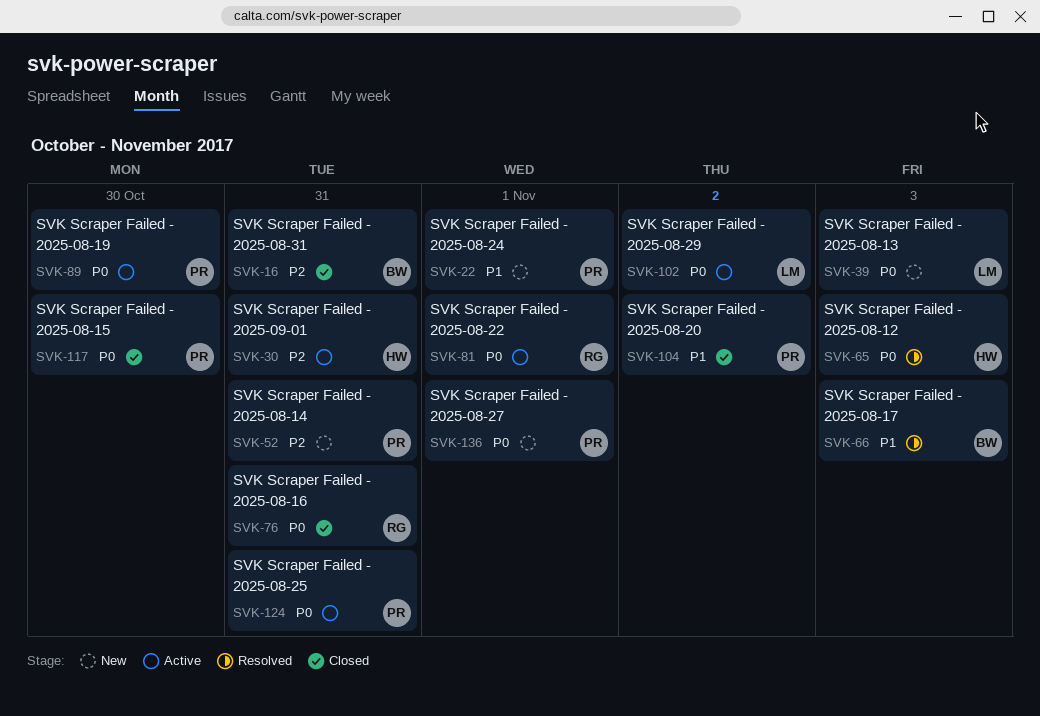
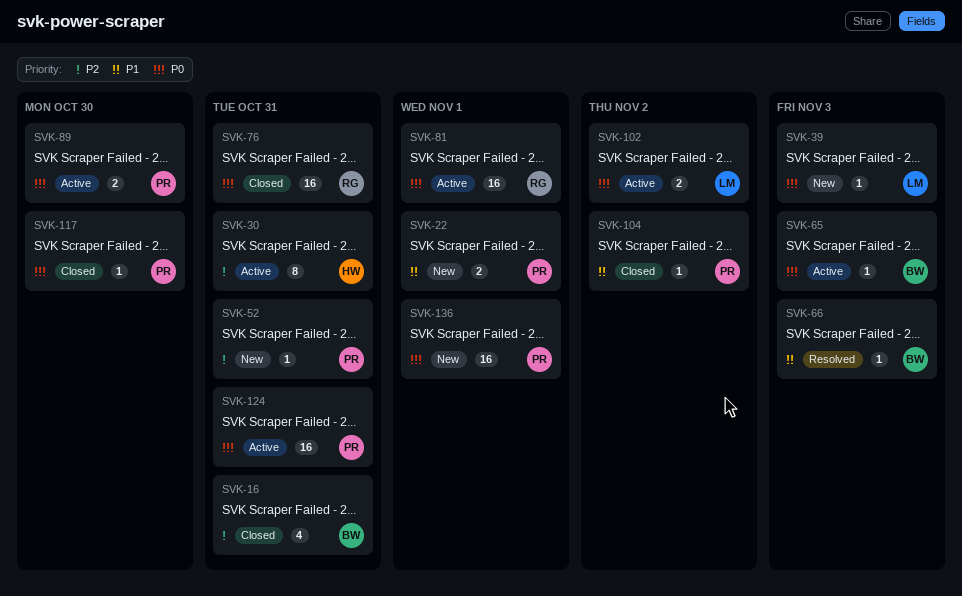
SVK-65, status: Resolved -> Active
SVK-65, owner: HW -> BW

